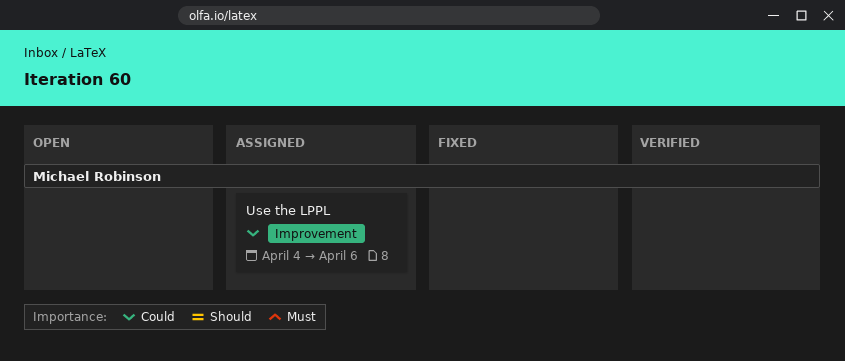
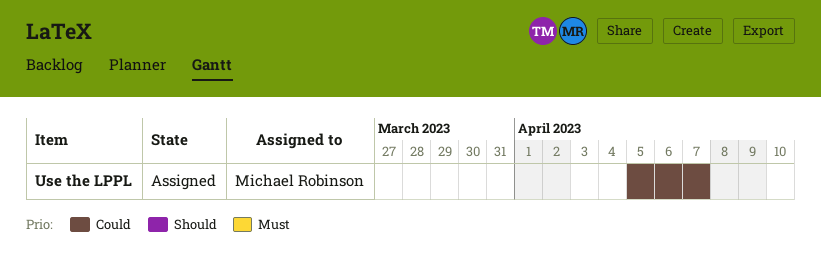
Use the LPPL, start: Apr 4 -> Apr 5
Use the LPPL, due: Apr 6 -> Apr 7

